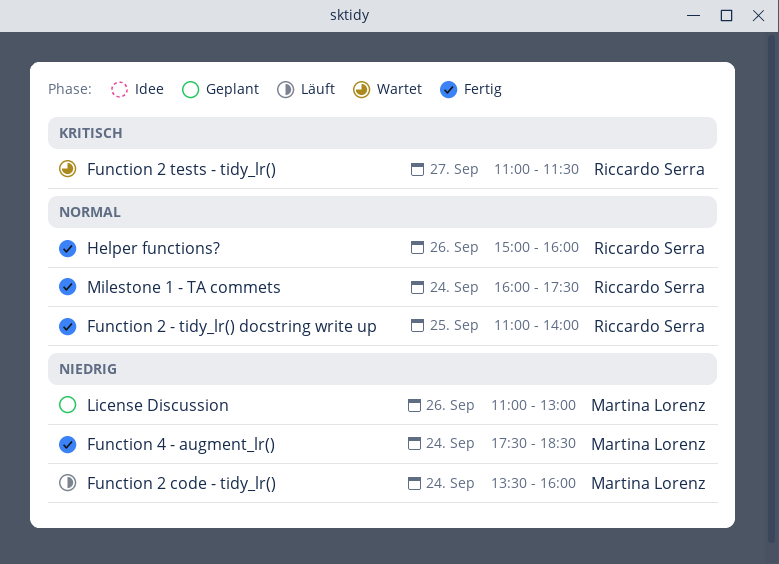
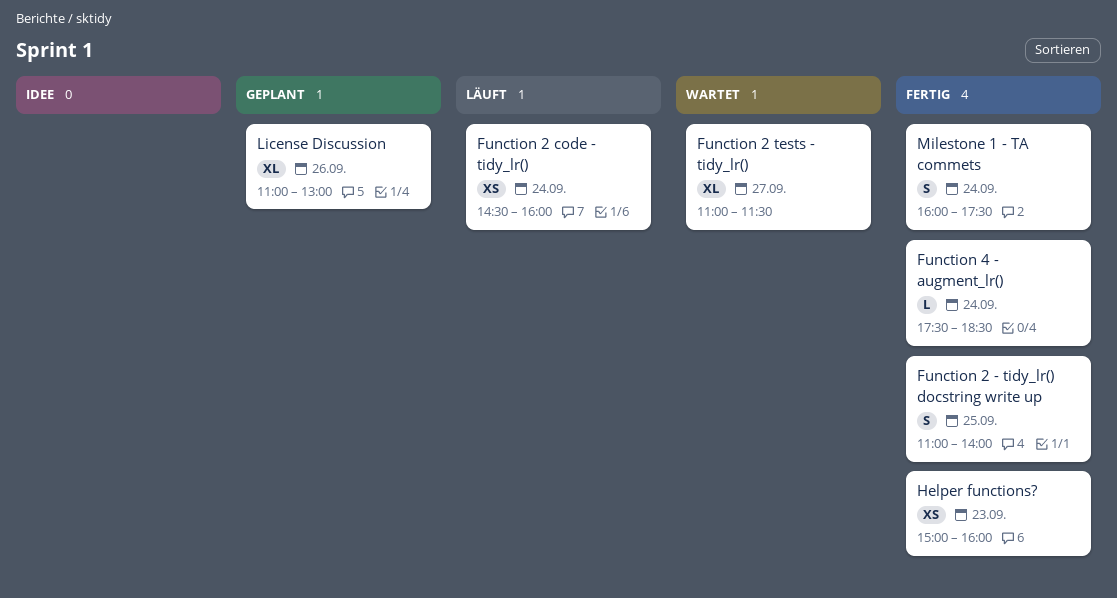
Function 2 code - tidy_lr(), begins: 13:30 -> 14:30
Helper functions?, day: Sep 26 -> Sep 23

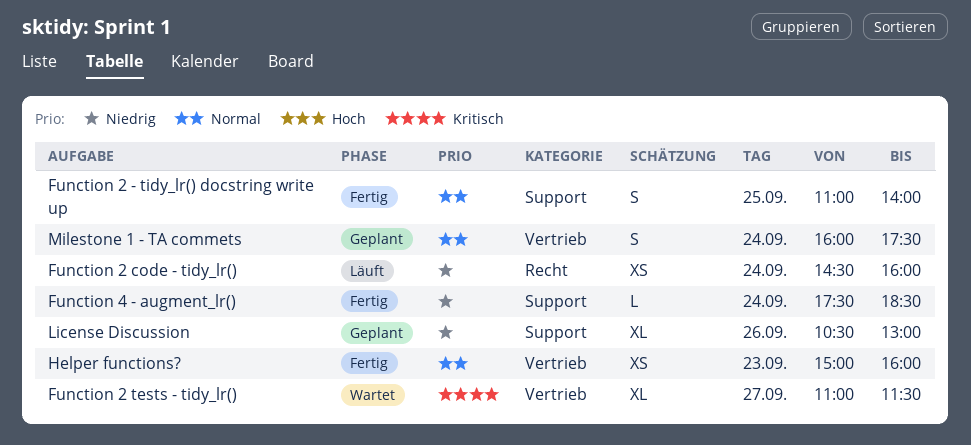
License Discussion, begins: 11:00 -> 10:30
Milestone 1 - TA commets, status: Fertig -> Geplant

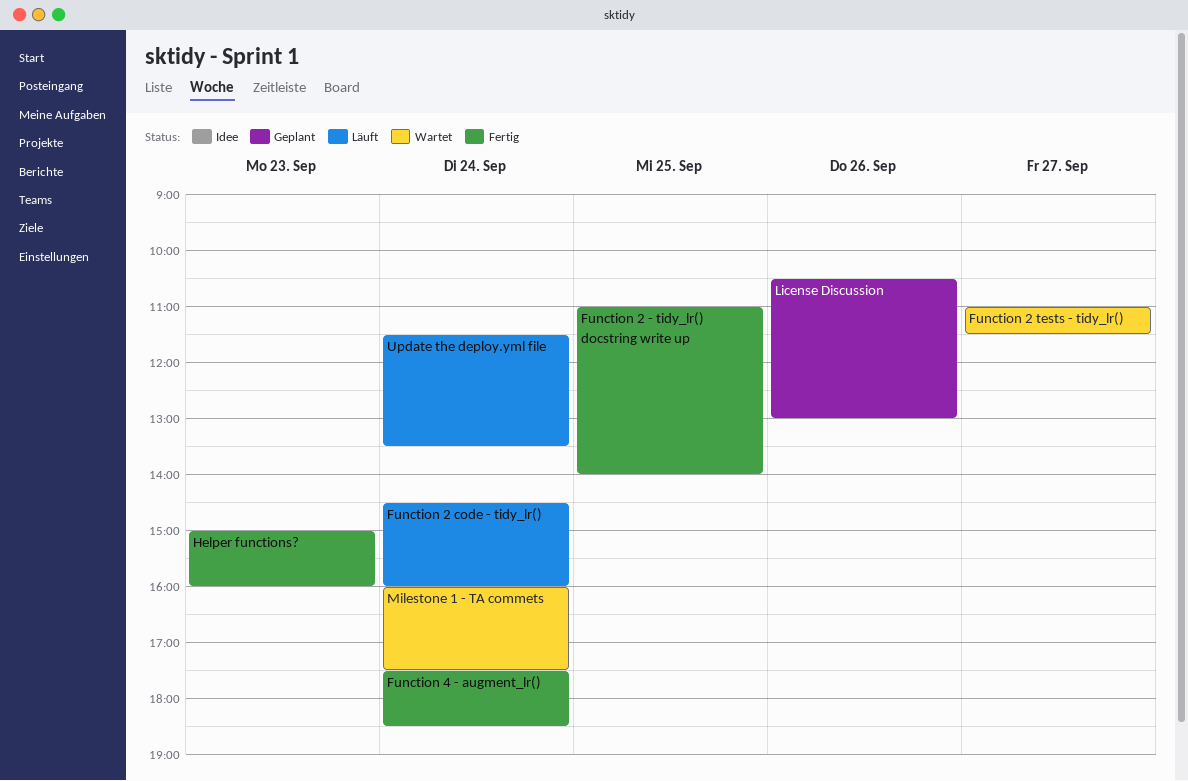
Milestone 1 - TA commets, status: Geplant -> Wartet
Update the deploy.yml file: none -> present

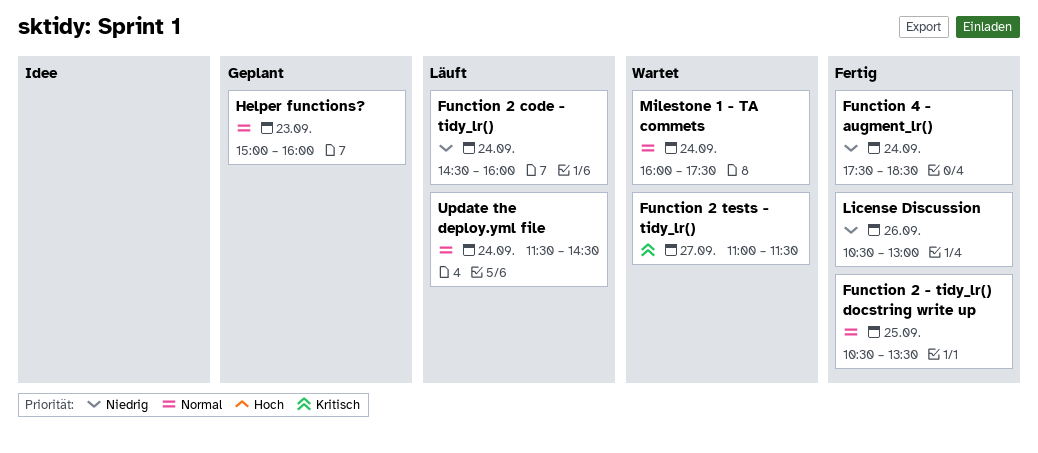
Function 2 - tidy_lr() docstring write up, begins: 11:00 -> 10:30
Function 2 - tidy_lr() docstring write up, ends: 14:00 -> 13:30
Helper functions?, status: Fertig -> Geplant
License Discussion, status: Geplant -> Fertig
Update the deploy.yml file, ends: 13:30 -> 14:30

